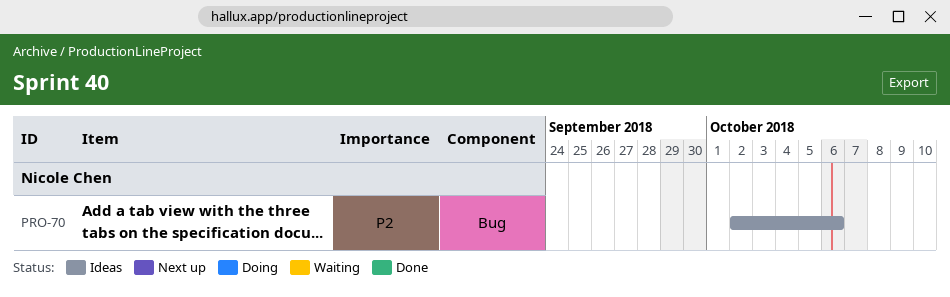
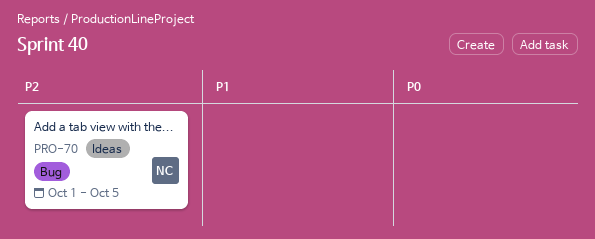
PRO-70, start: Oct 2 -> Oct 1
PRO-70, due: Oct 6 -> Oct 5

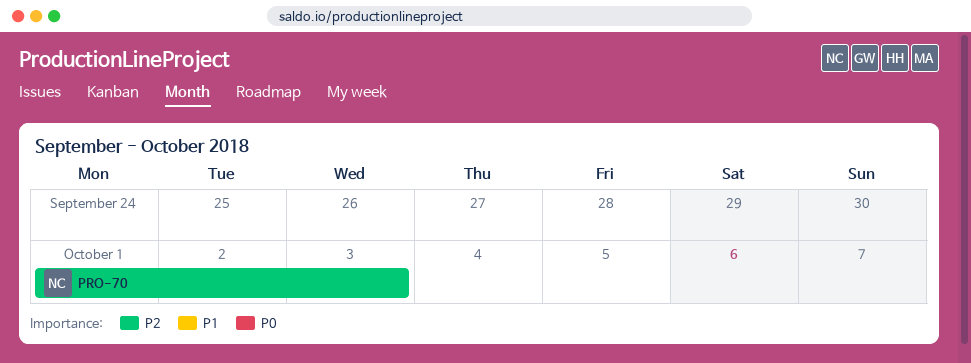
PRO-70, due: Oct 5 -> Oct 3

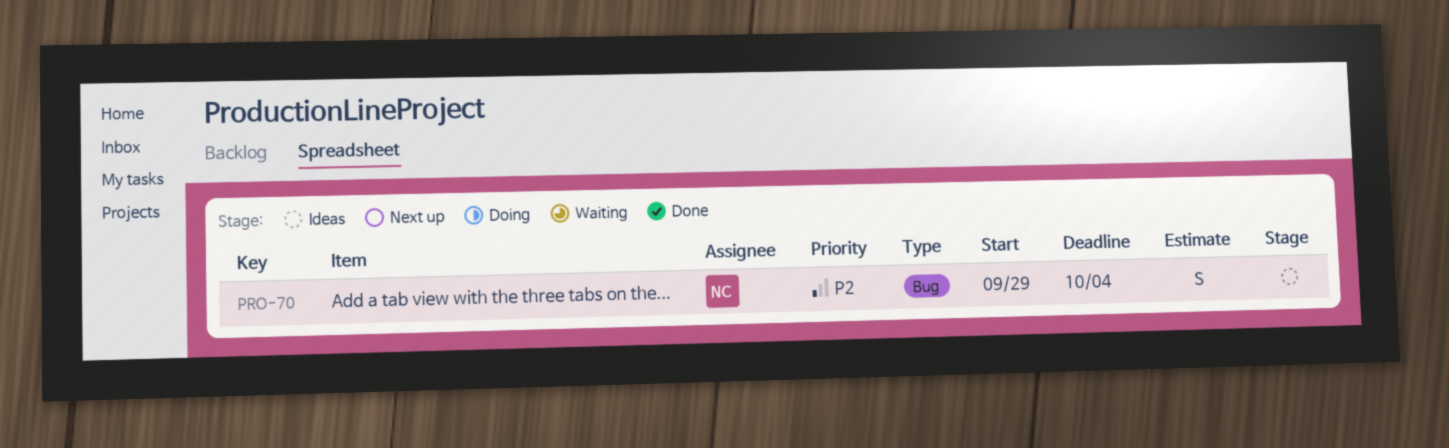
PRO-70, start: Oct 1 -> Sep 29
PRO-70, due: Oct 3 -> Oct 4

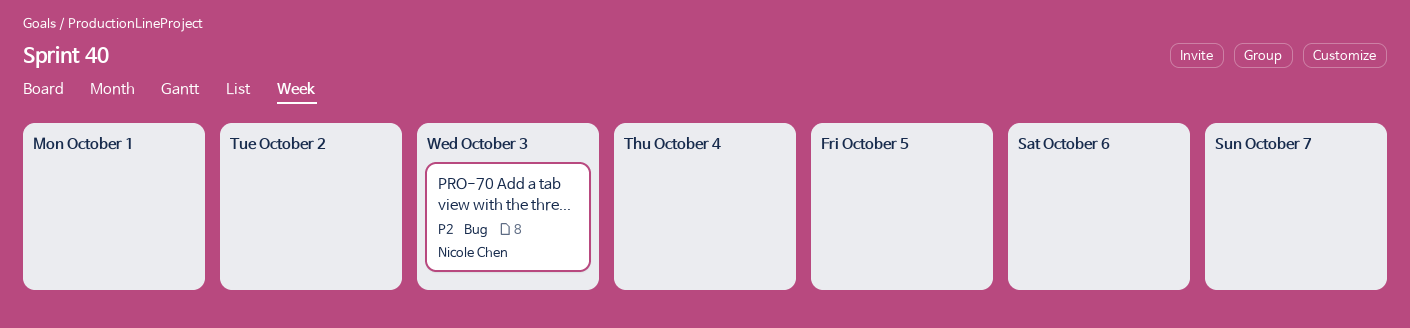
PRO-70, due: Oct 4 -> Oct 3

